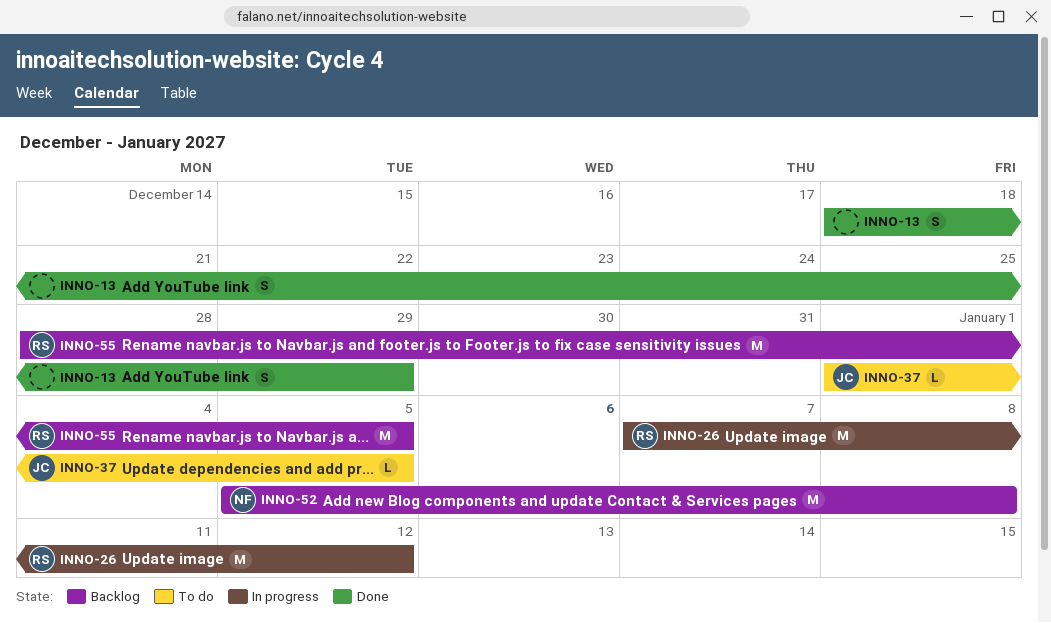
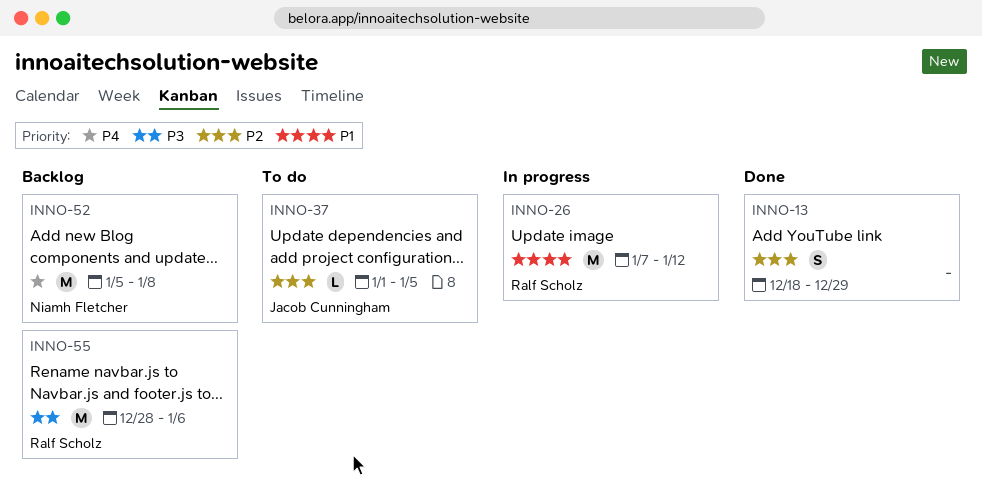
INNO-55, due: Jan 5 -> Jan 6

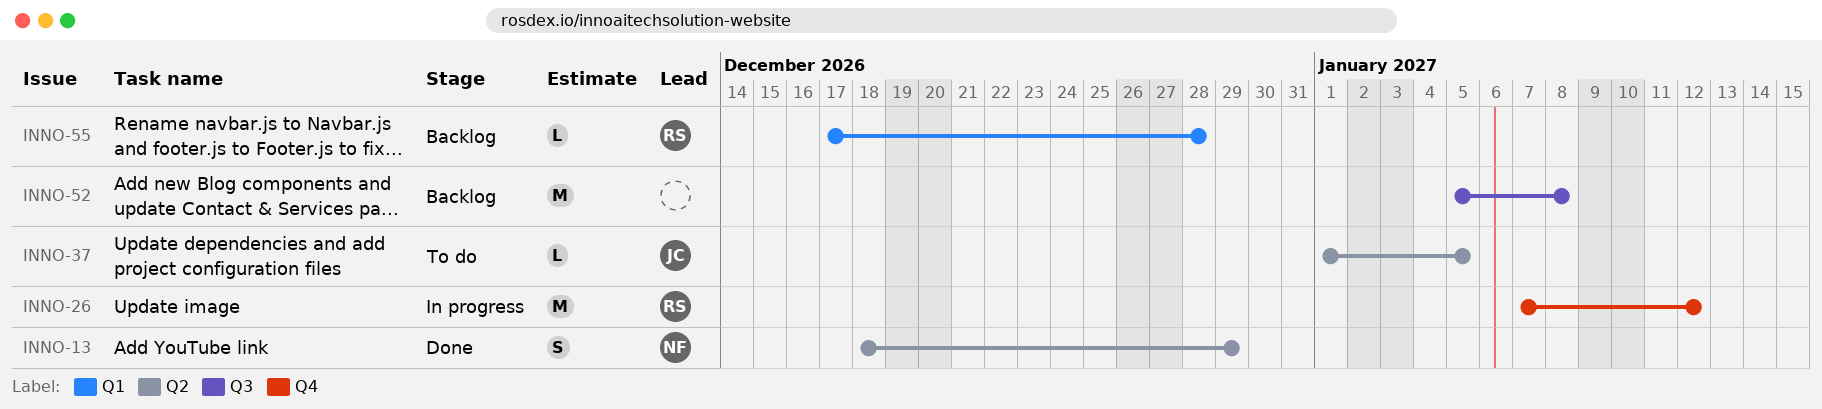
INNO-13, owner: none -> Niamh Fletcher
INNO-52, owner: Niamh Fletcher -> none
INNO-55, estimate: M -> L
INNO-55, start: Dec 28 -> Dec 17
INNO-55, due: Jan 6 -> Dec 28

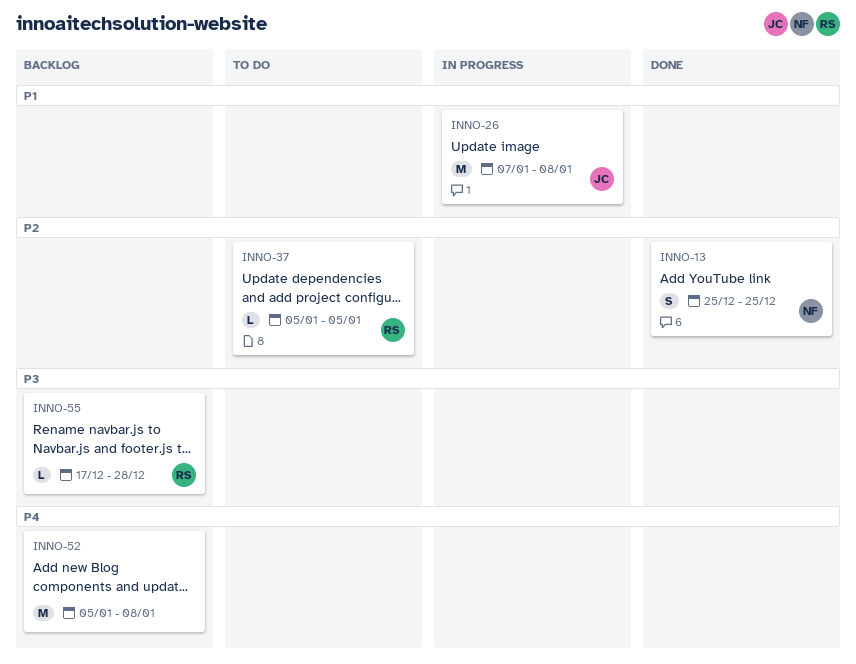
INNO-13, start: Dec 18 -> Dec 25
INNO-13, due: Dec 29 -> Dec 25
INNO-26, owner: RS -> JC
INNO-26, due: Jan 12 -> Jan 8
INNO-37, owner: JC -> RS
INNO-37, start: Jan 1 -> Jan 5

